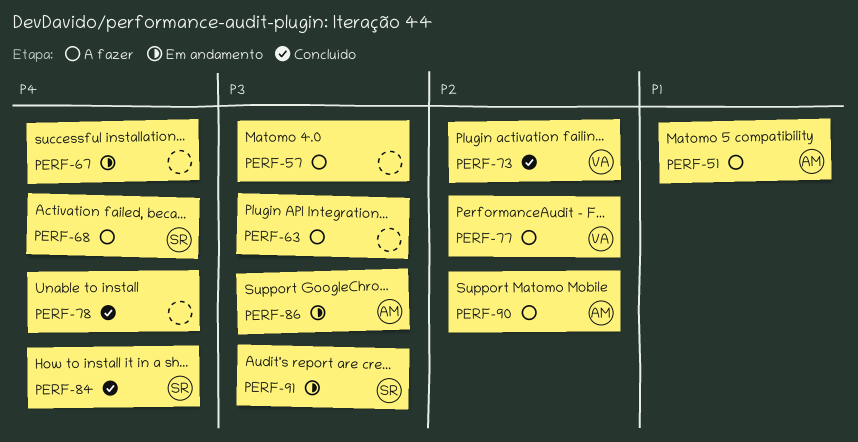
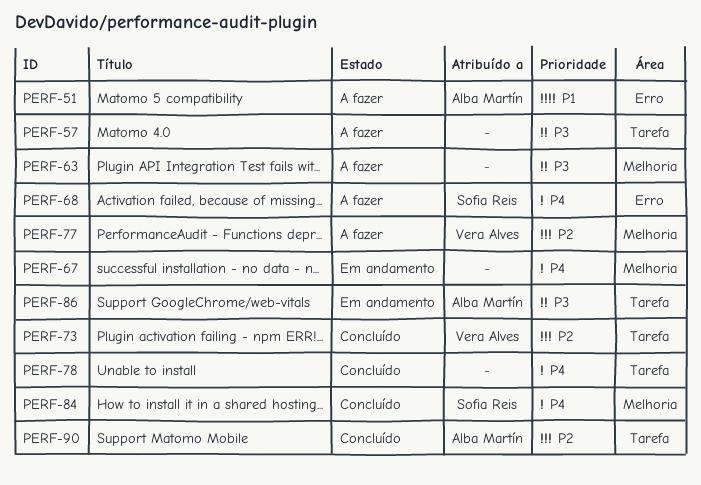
PERF-90, status: A fazer -> Concluído
PERF-91: present -> none

